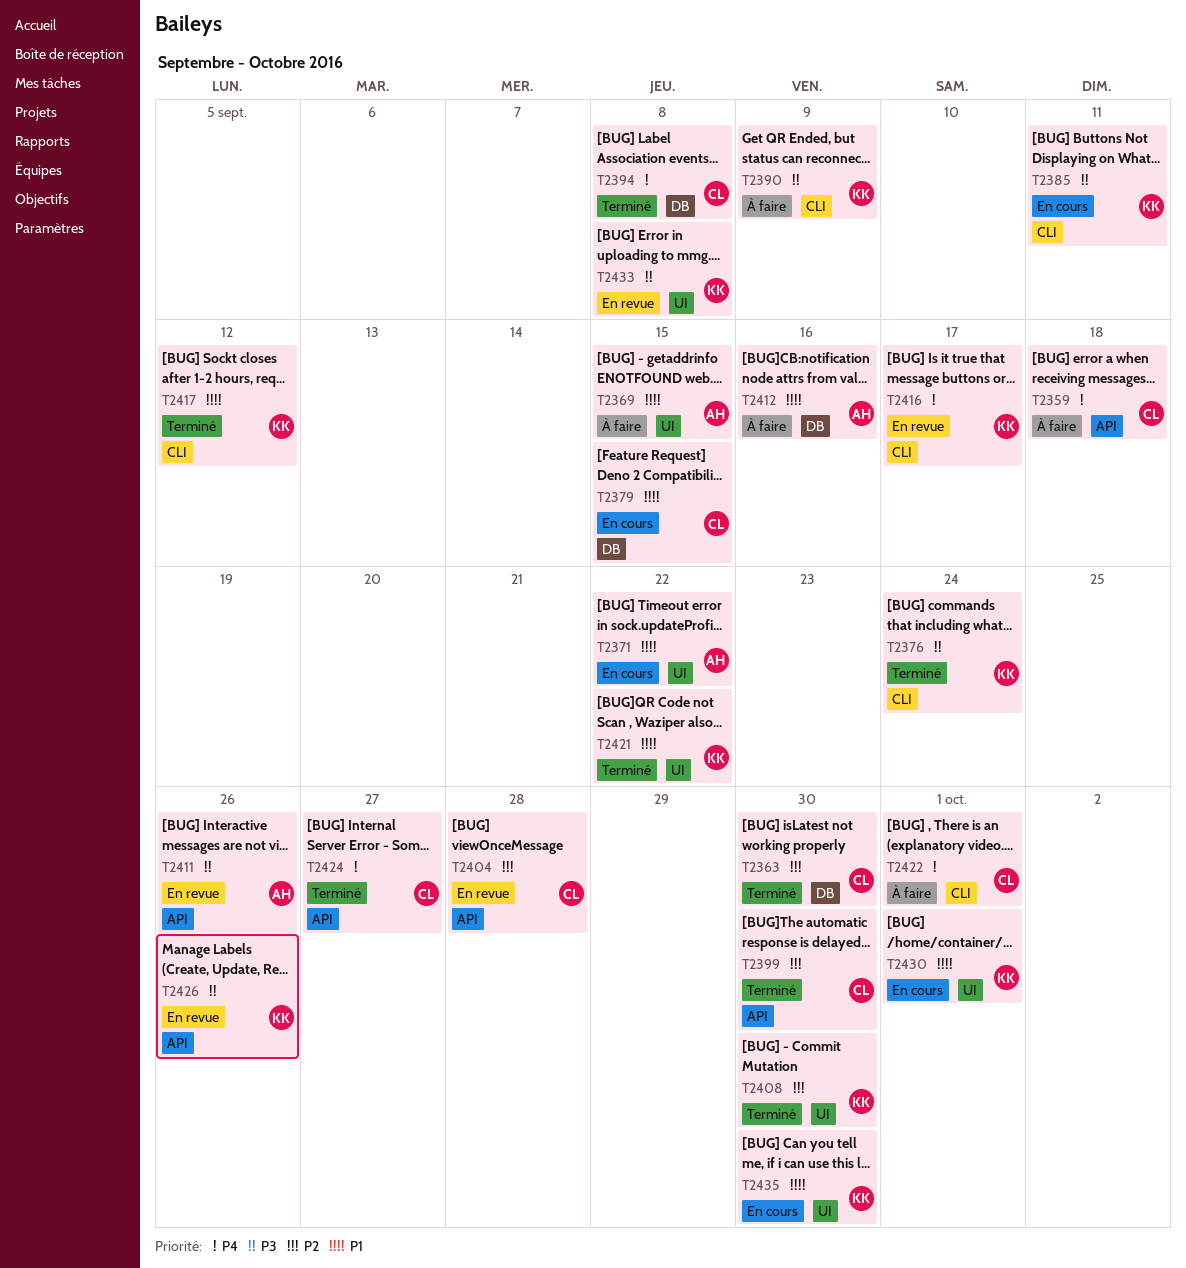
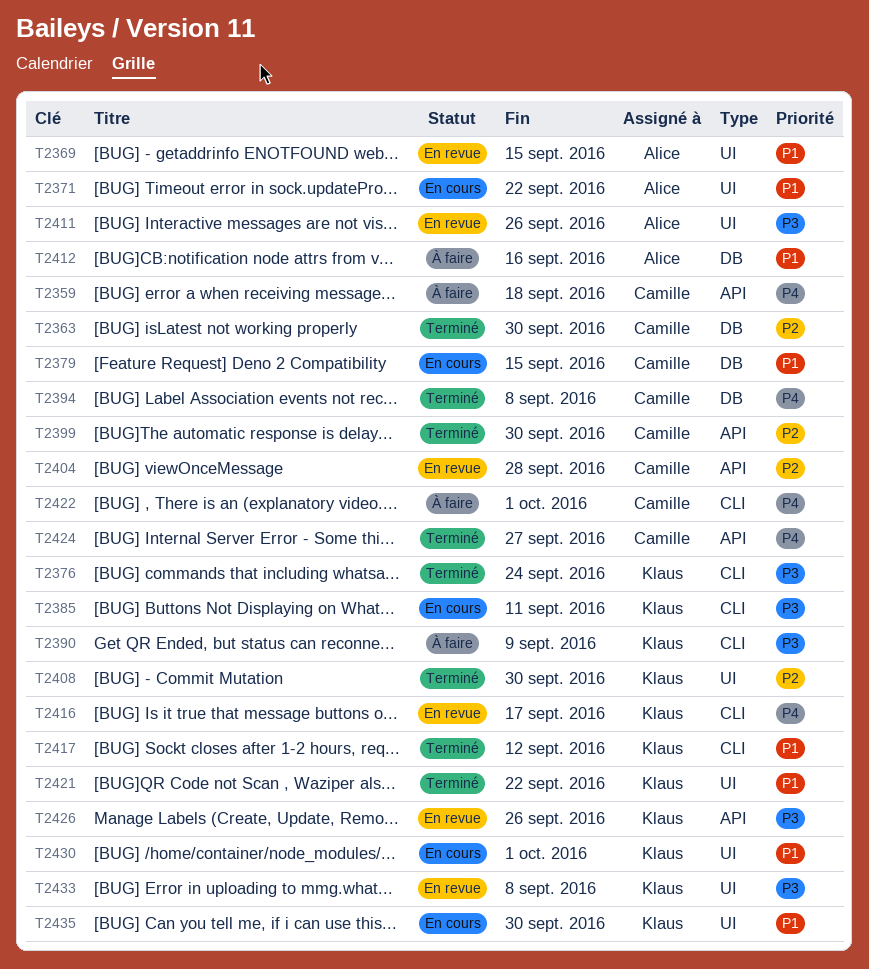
T2369, status: À faire -> En revue
T2411, label: API -> UI

